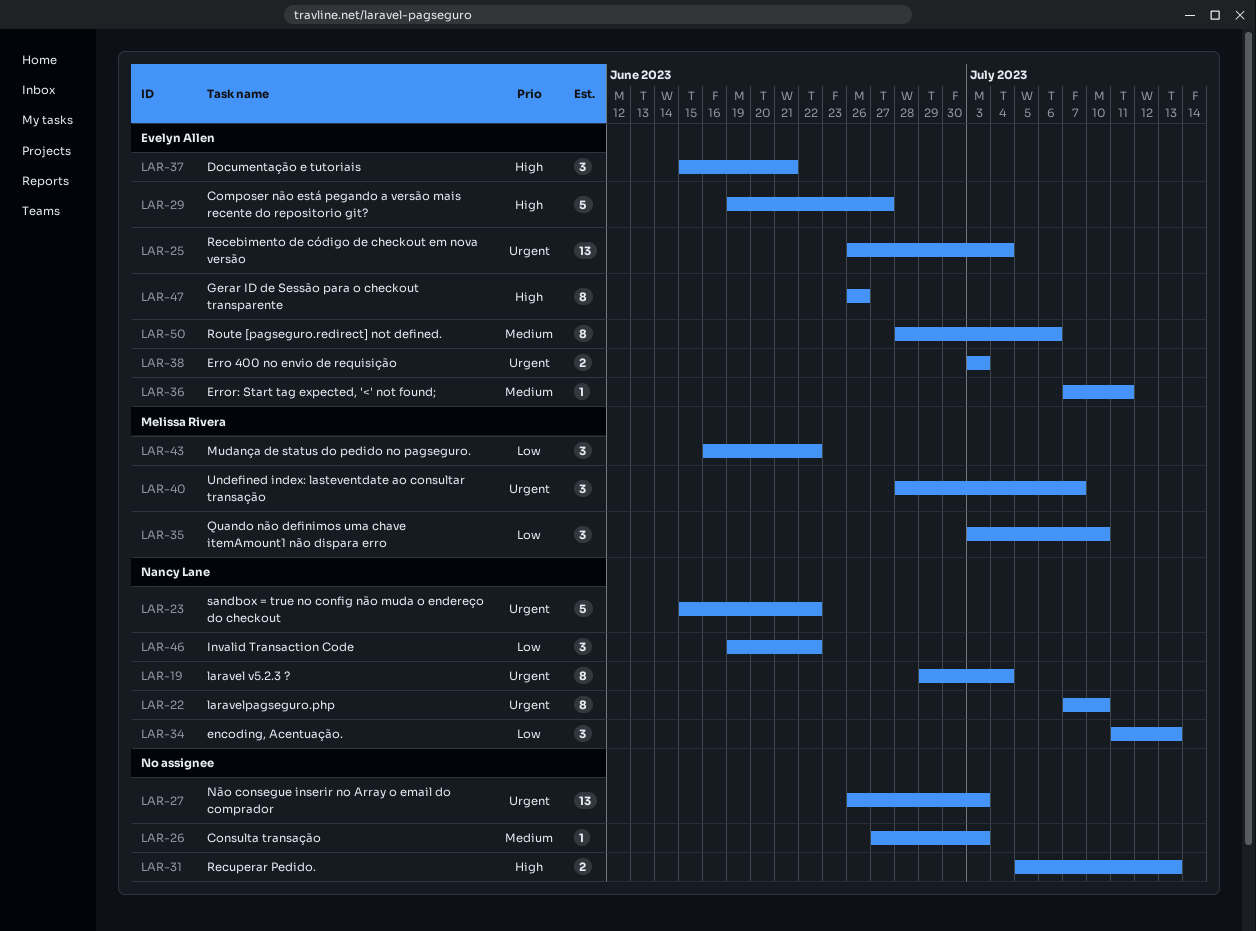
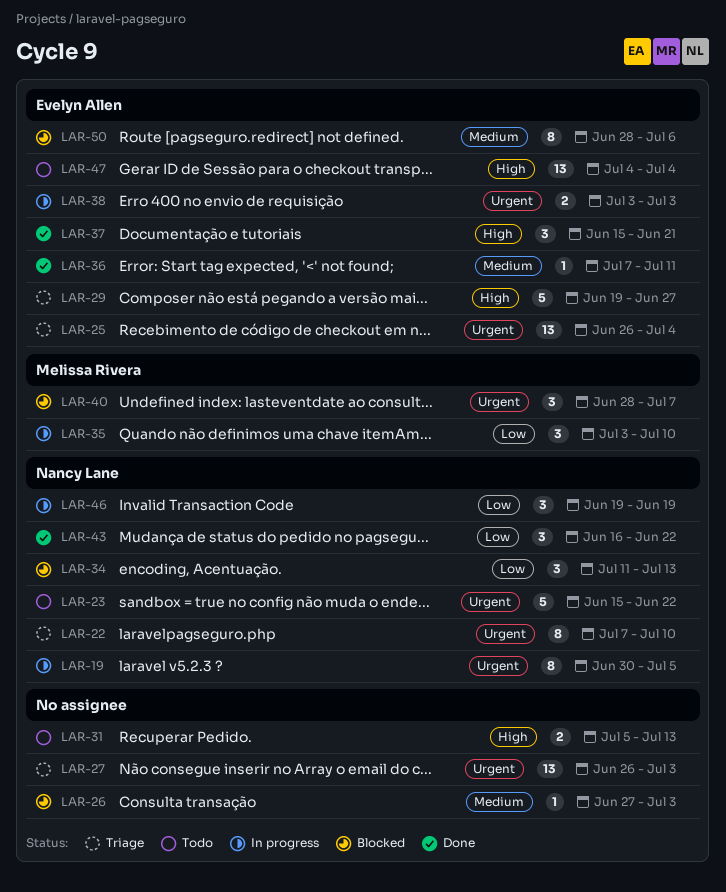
LAR-19, start: Jun 29 -> Jun 30
LAR-19, due: Jul 4 -> Jul 5
LAR-43, owner: Melissa Rivera -> Nancy Lane
LAR-46, due: Jun 22 -> Jun 19
LAR-47, estimate: 8 -> 13
LAR-47, start: Jun 26 -> Jul 4
LAR-47, due: Jun 26 -> Jul 4

